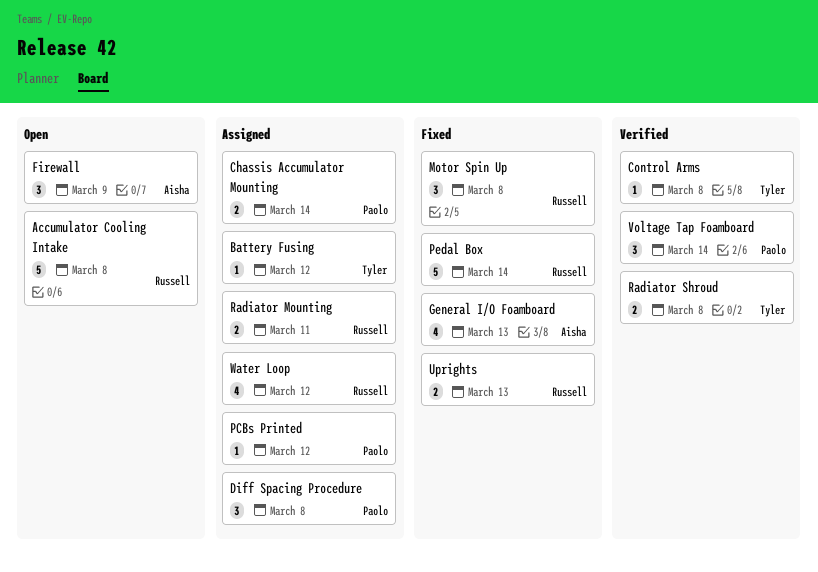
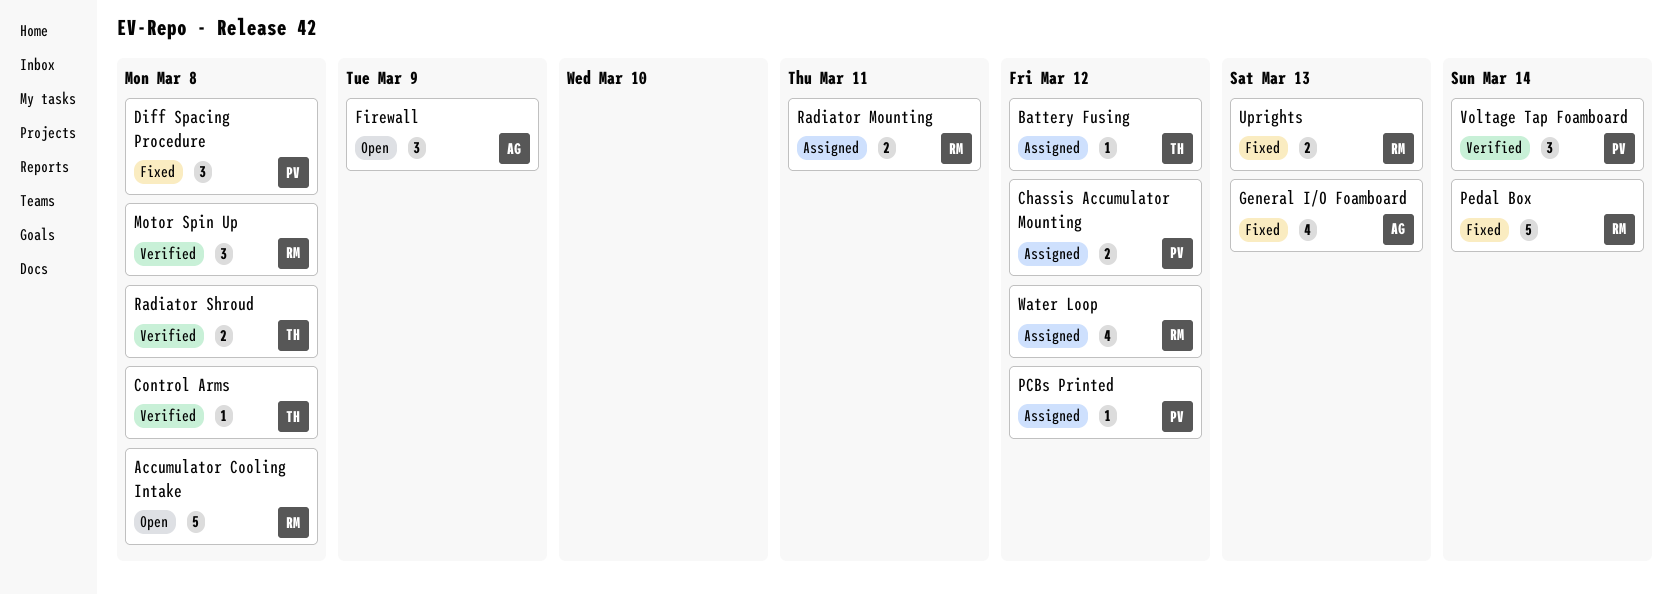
Chassis Accumulator Mounting, due: Mar 14 -> Mar 12
Diff Spacing Procedure, status: Assigned -> Fixed
Motor Spin Up, status: Fixed -> Verified

